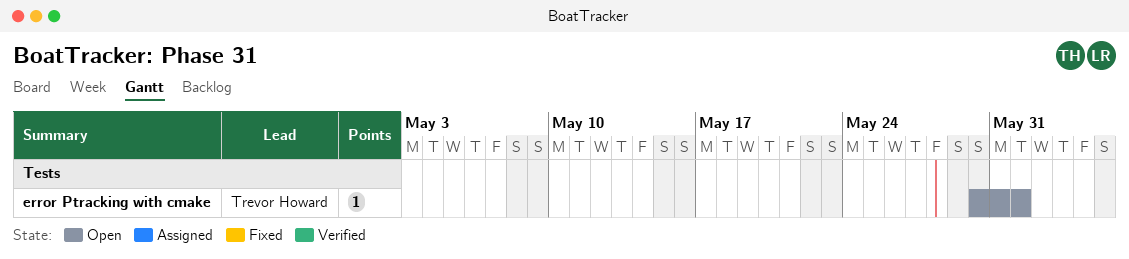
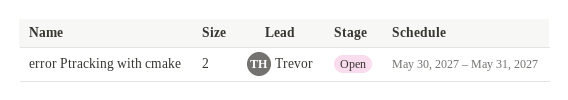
error Ptracking with cmake, estimate: 1 -> 2
error Ptracking with cmake, due: Jun 1 -> May 31

